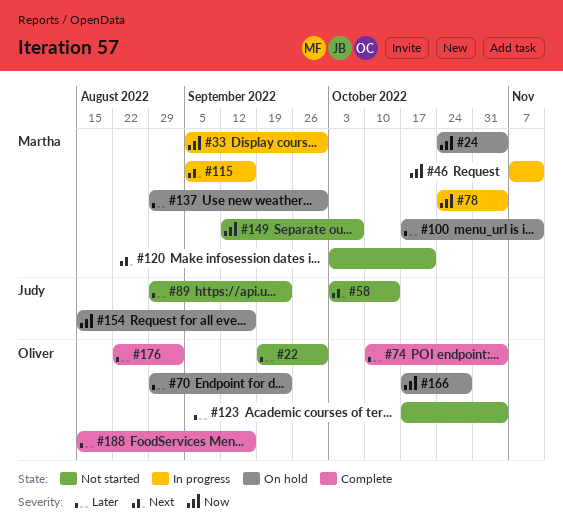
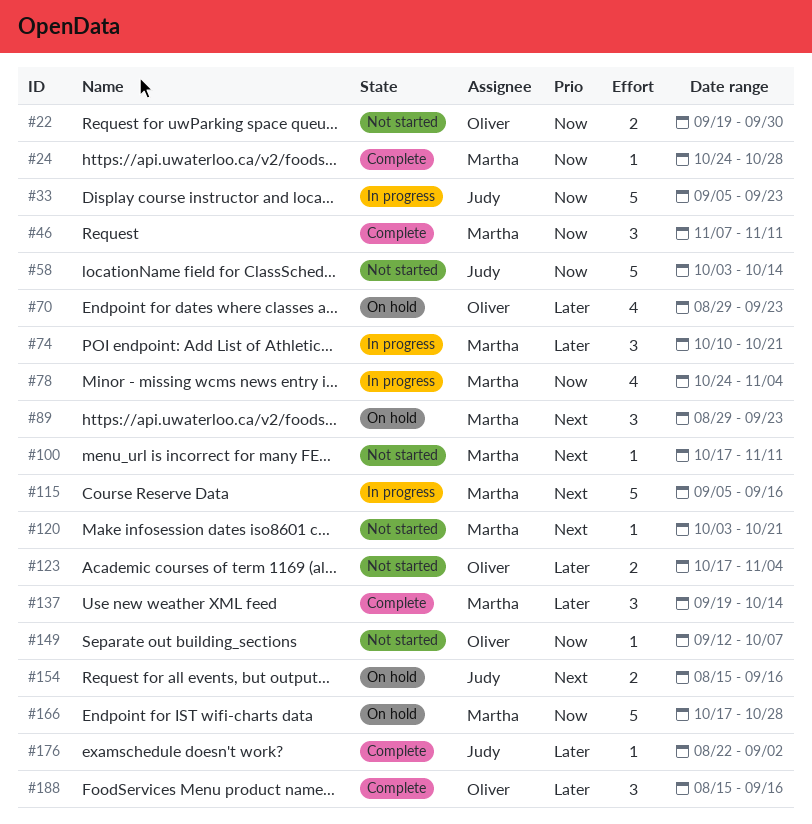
#22, priority: Later -> Now
#24, status: On hold -> Complete
#24, due: Nov 4 -> Oct 28
#33, owner: Martha -> Judy
#33, due: Sep 30 -> Sep 23
#46, status: In progress -> Complete
#58, priority: Next -> Now
#74, status: Complete -> In progress
#74, owner: Oliver -> Martha
#74, due: Nov 4 -> Oct 21
#89, status: Not started -> On hold
#89, owner: Judy -> Martha
#89, priority: Later -> Next
#100, status: On hold -> Not started
#100, priority: Later -> Next
#137, status: On hold -> Complete
#137, start: Aug 29 -> Sep 19
#137, due: Sep 30 -> Oct 14
#149, owner: Martha -> Oliver
#154, priority: Now -> Next
#166, owner: Oliver -> Martha
#176, owner: Oliver -> Judy

